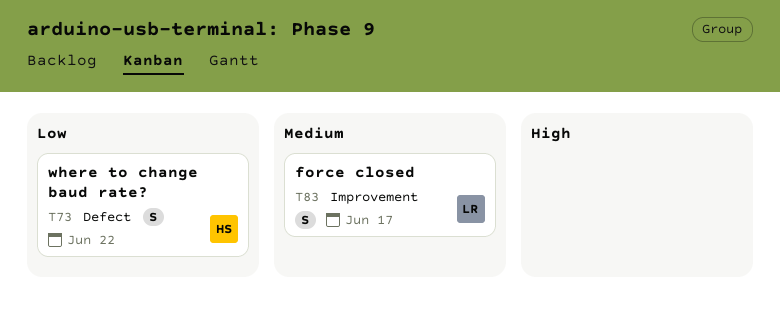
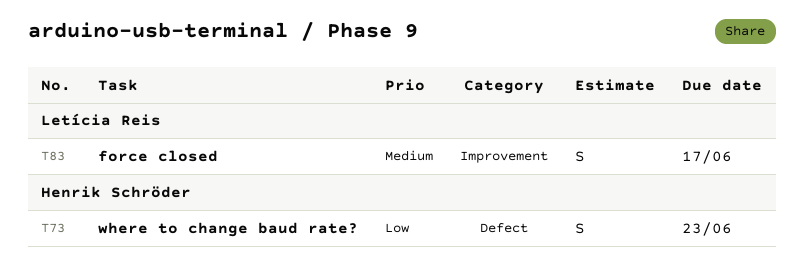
T73, due: Jun 22 -> Jun 23

